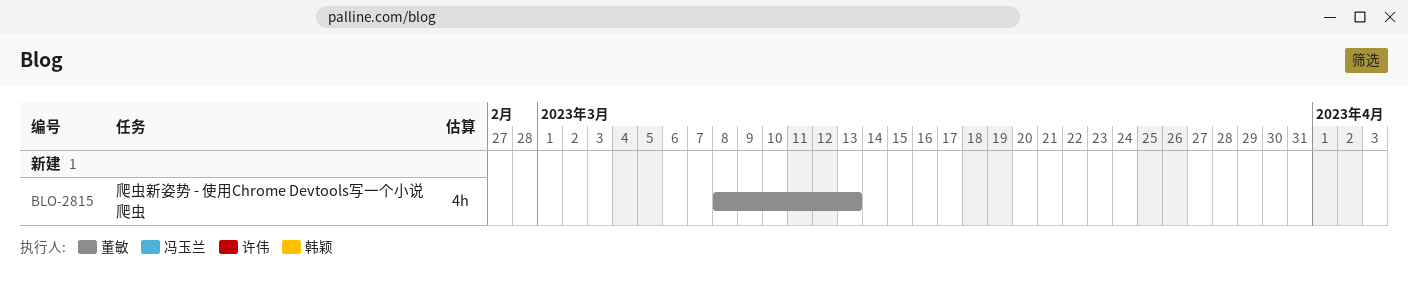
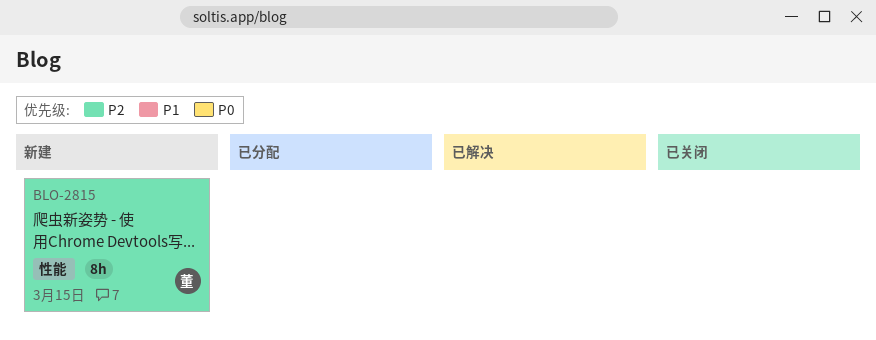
BLO-2815, estimate: 4h -> 8h
BLO-2815, due: Mar 13 -> Mar 15

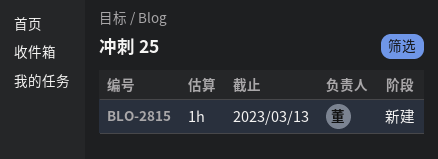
BLO-2815, estimate: 8h -> 1h
BLO-2815, due: Mar 15 -> Mar 13

